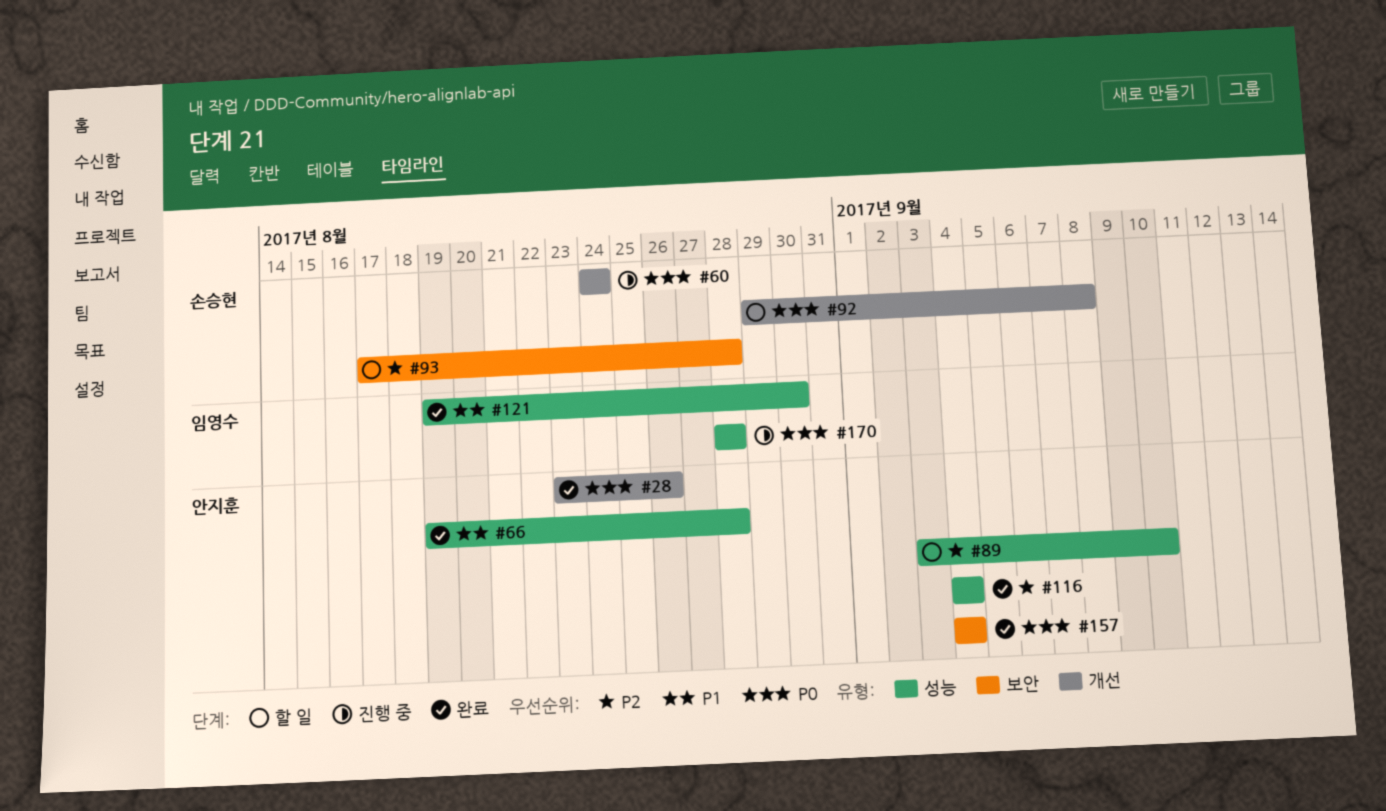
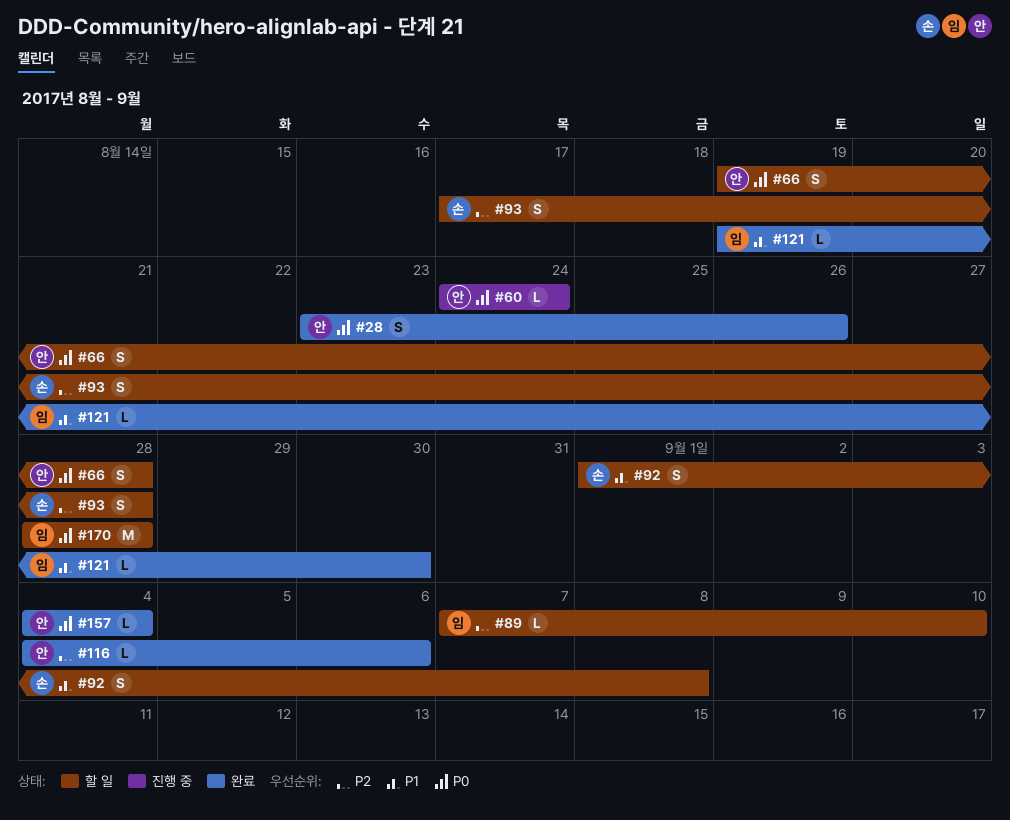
#60, owner: 손승현 -> 안지훈
#66, status: 완료 -> 할 일
#66, priority: P1 -> P0
#89, owner: 안지훈 -> 임영수
#89, start: Sep 3 -> Sep 7
#92, priority: P0 -> P1
#92, start: Aug 29 -> Sep 1
#116, due: Sep 4 -> Sep 6
#170, status: 진행 중 -> 할 일

